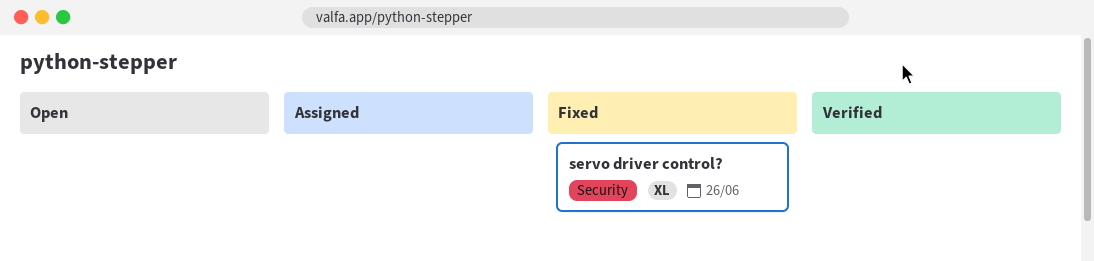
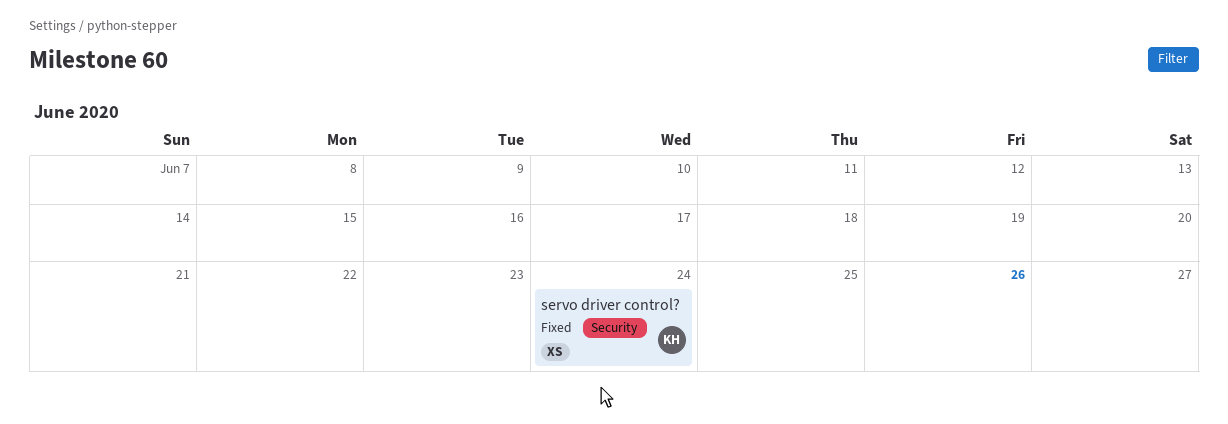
servo driver control?, estimate: XL -> XS
servo driver control?, due: Jun 26 -> Jun 24

